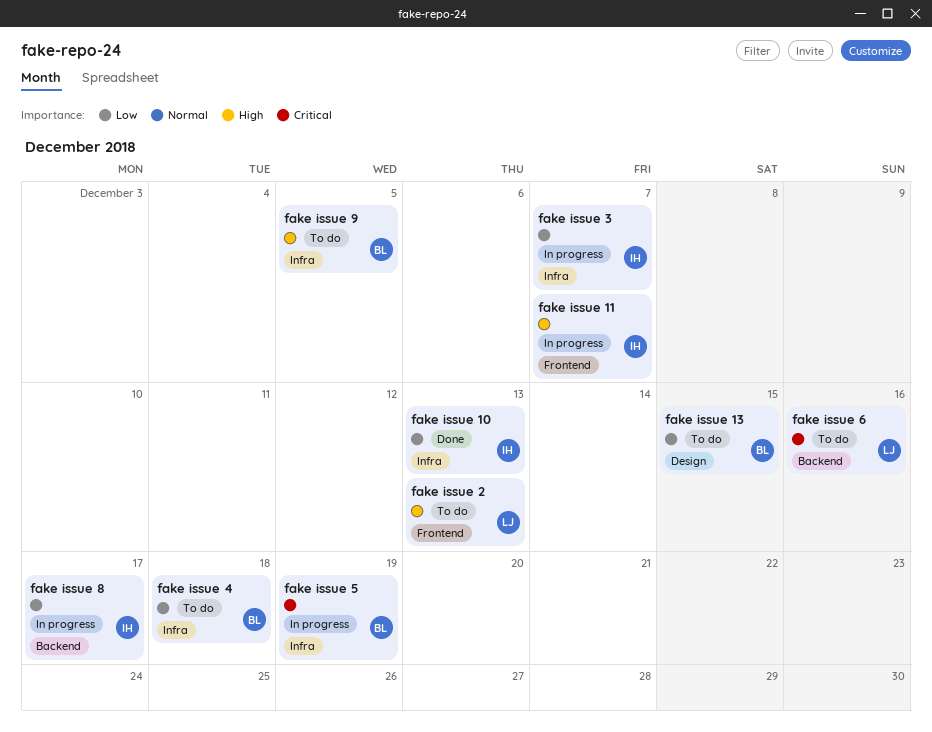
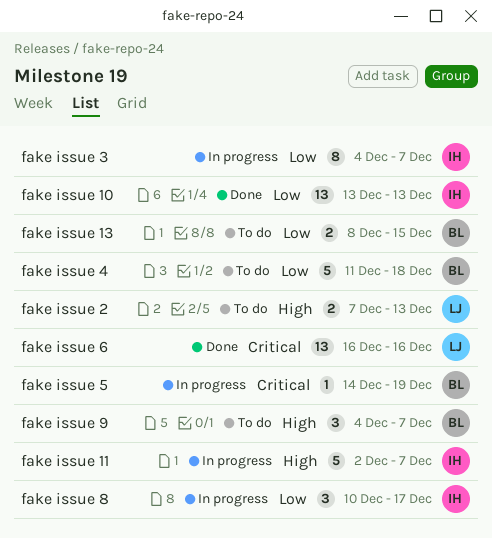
fake issue 6, status: To do -> Done
fake issue 9, due: Dec 5 -> Dec 7

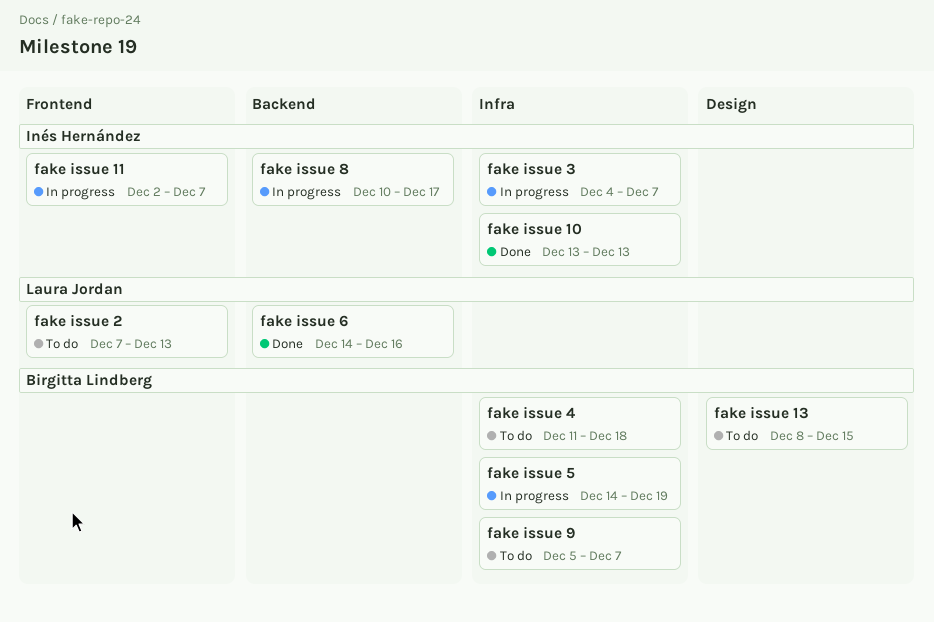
fake issue 6, start: Dec 16 -> Dec 14
fake issue 9, start: Dec 4 -> Dec 5

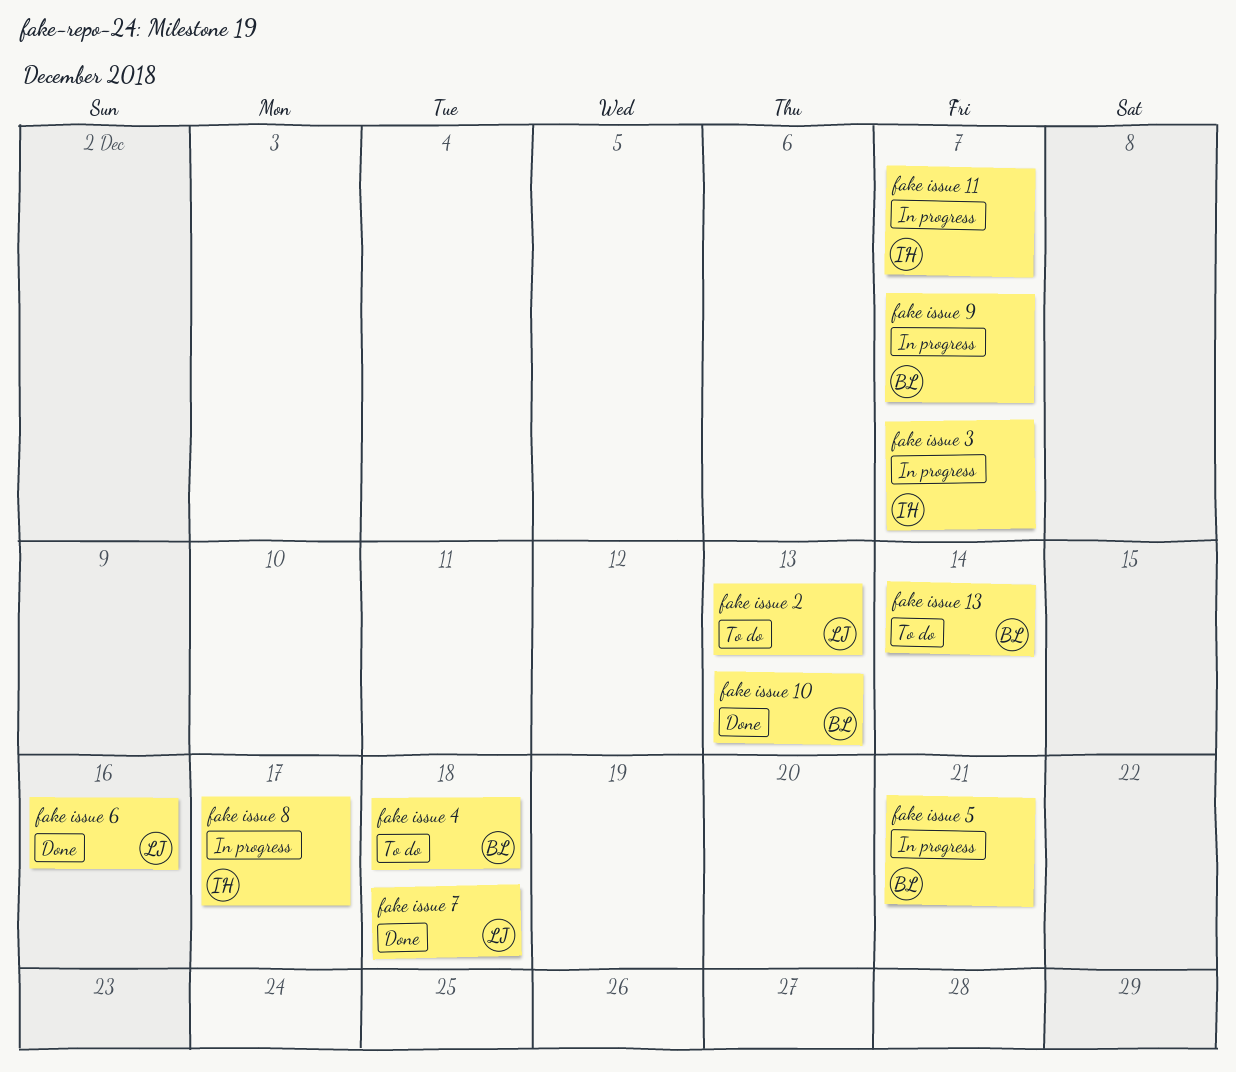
fake issue 10, owner: Inés Hernández -> Birgitta Lindberg
fake issue 13, due: Dec 15 -> Dec 14
fake issue 5, due: Dec 19 -> Dec 21
fake issue 7: none -> present
fake issue 9, status: To do -> In progress

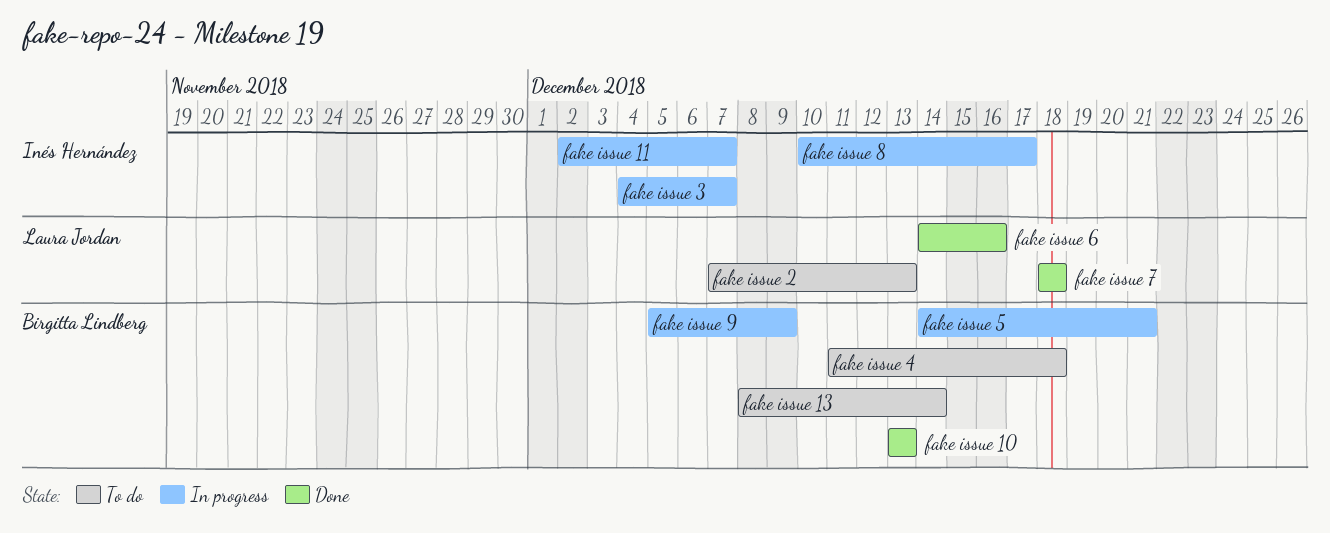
fake issue 9, due: Dec 7 -> Dec 9

